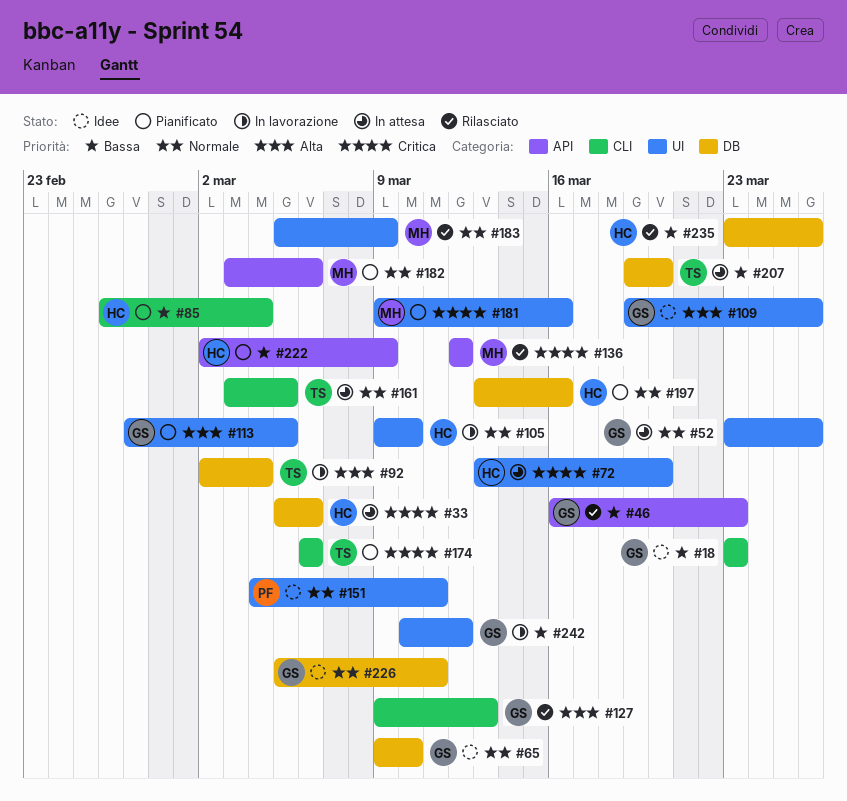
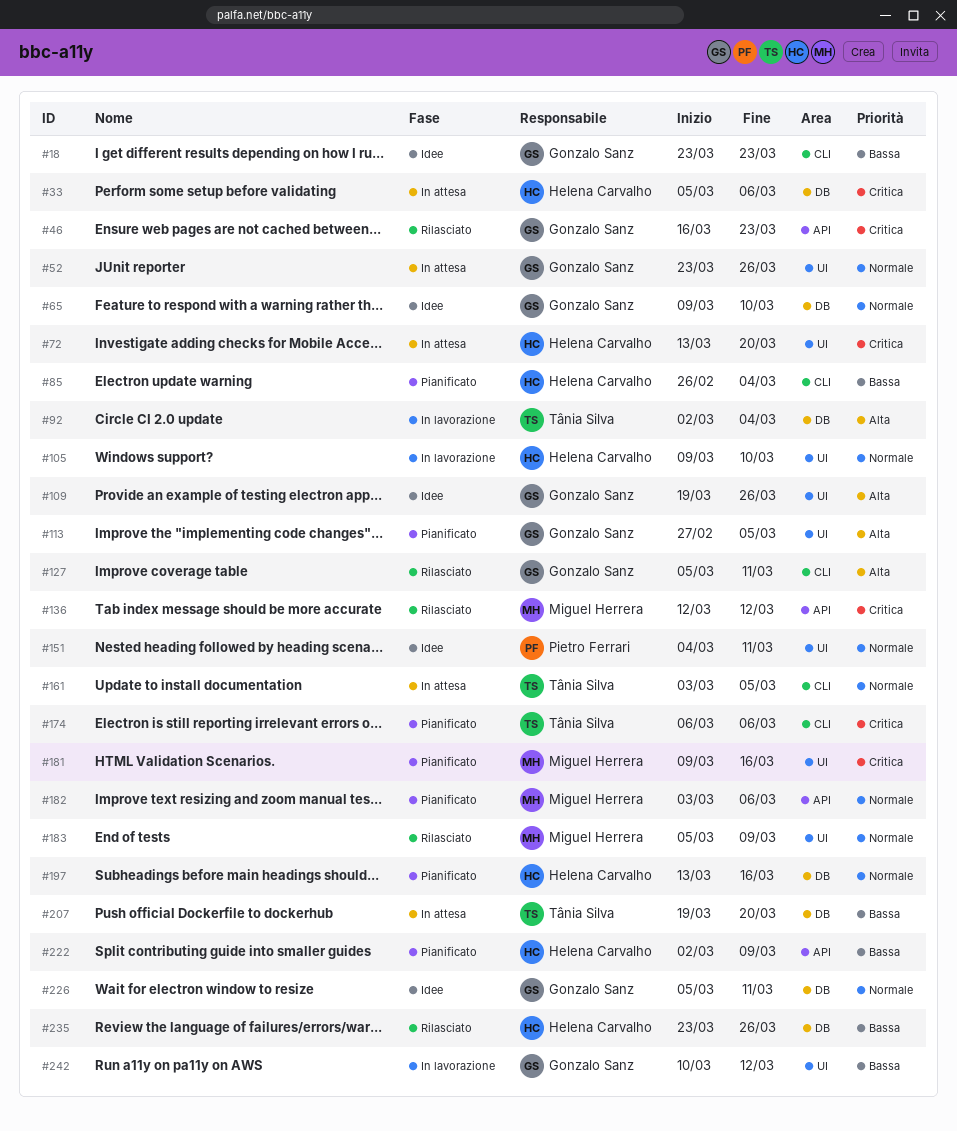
#46, priority: Bassa -> Critica
#127, start: Mar 9 -> Mar 5
#127, due: Mar 13 -> Mar 11

